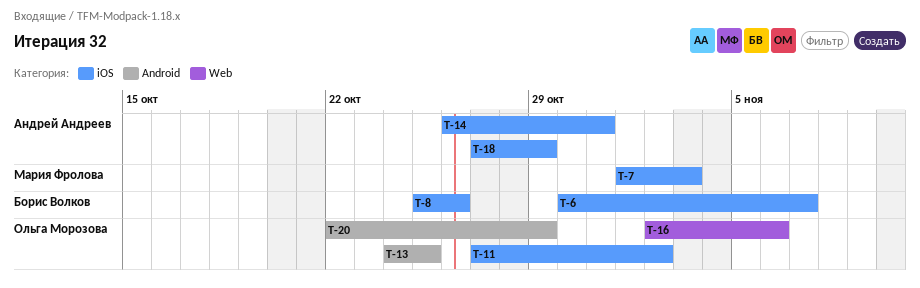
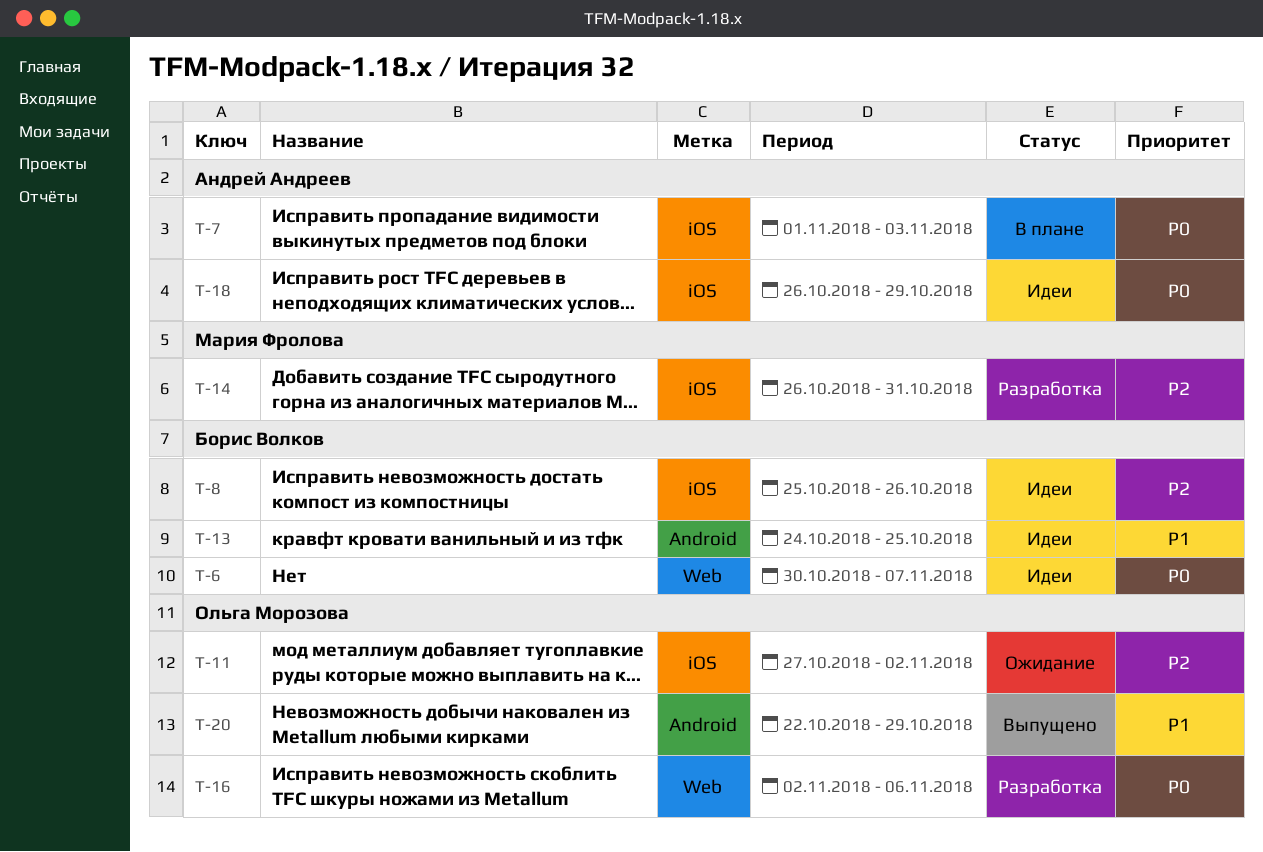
T-6, label: iOS -> Web
T-7, owner: Мария Фролова -> Андрей Андреев
T-13, owner: Ольга Морозова -> Борис Волков
T-14, owner: Андрей Андреев -> Мария Фролова
T-18, start: Oct 27 -> Oct 26

